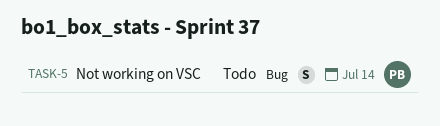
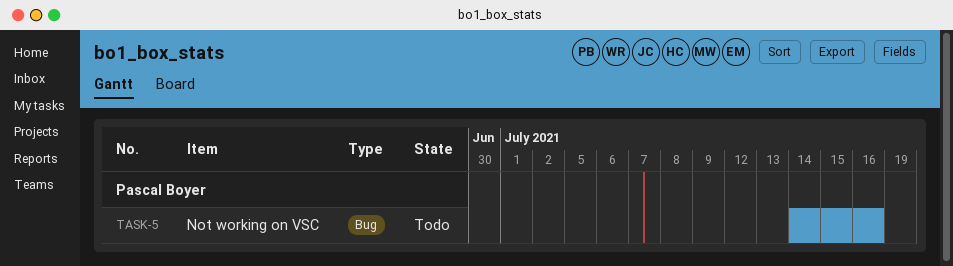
TASK-5, due: Jul 14 -> Jul 16

